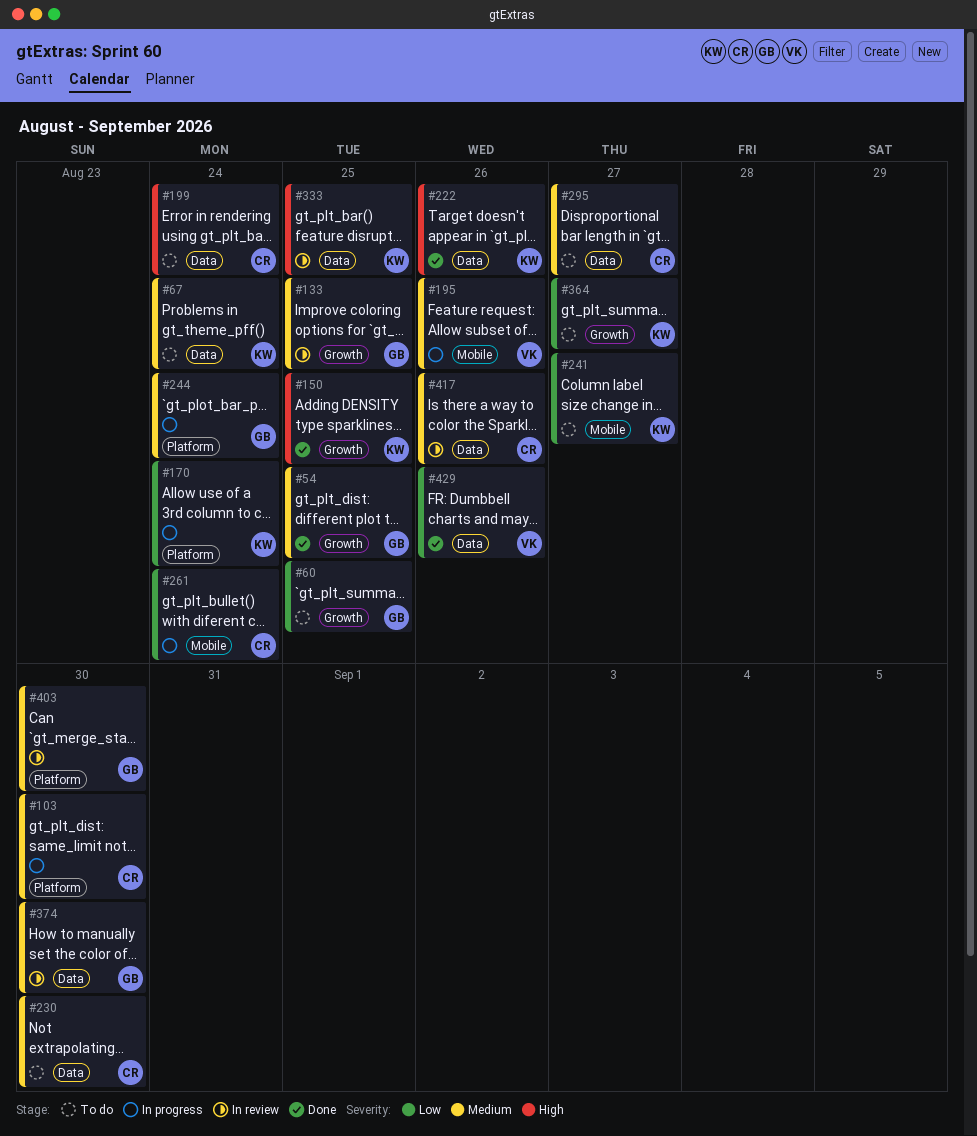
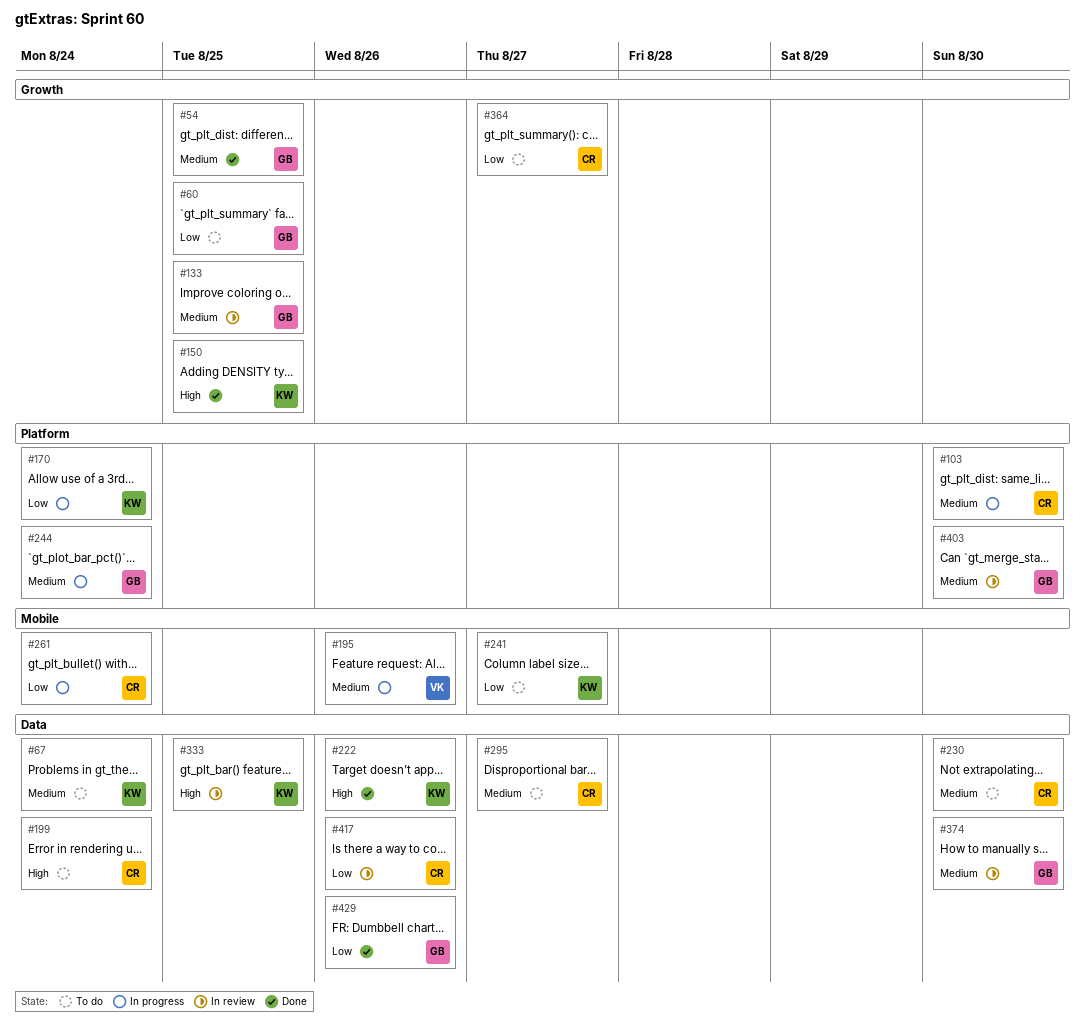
#364, owner: KW -> CR
#417, priority: Medium -> Low
#429, owner: VK -> GB

